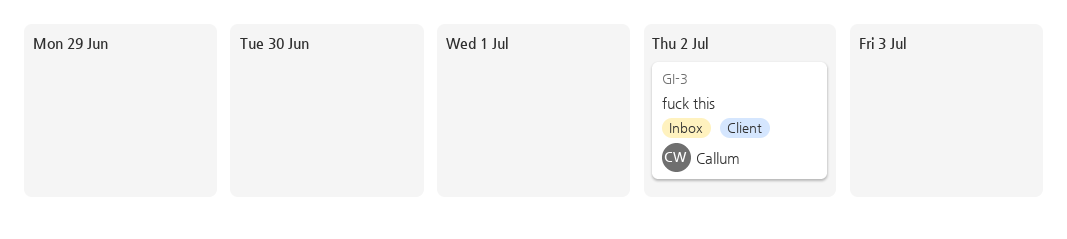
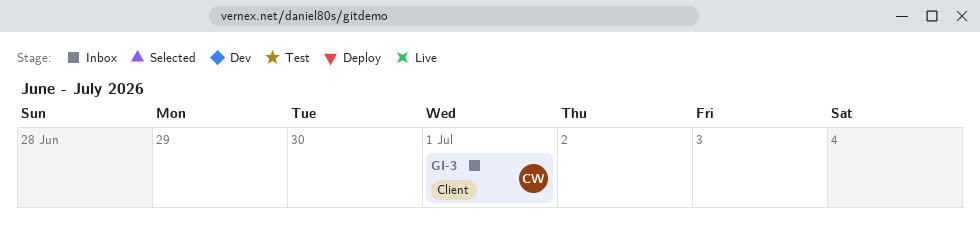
GI-3, due: Jul 2 -> Jul 1

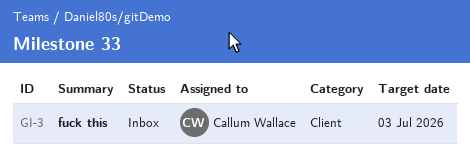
GI-3, due: Jul 1 -> Jul 3

